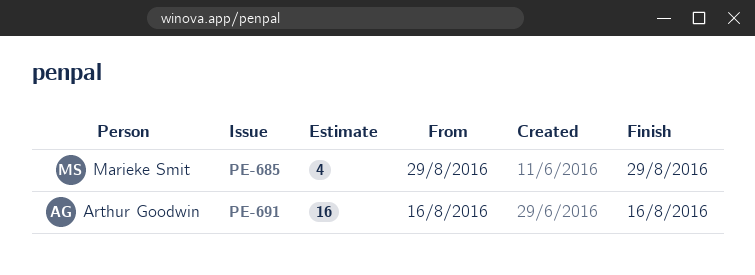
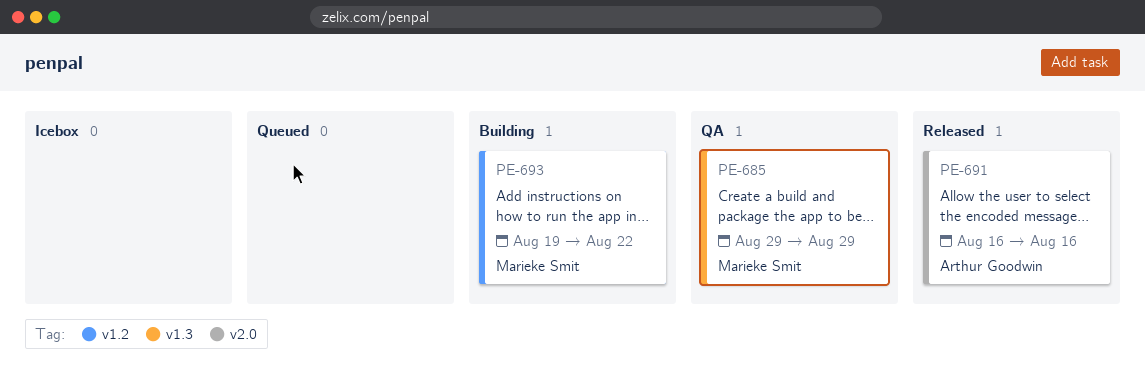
PE-693: none -> present

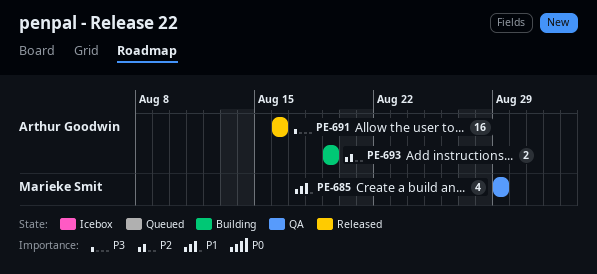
PE-693, owner: Marieke Smit -> Arthur Goodwin
PE-693, due: Aug 22 -> Aug 19

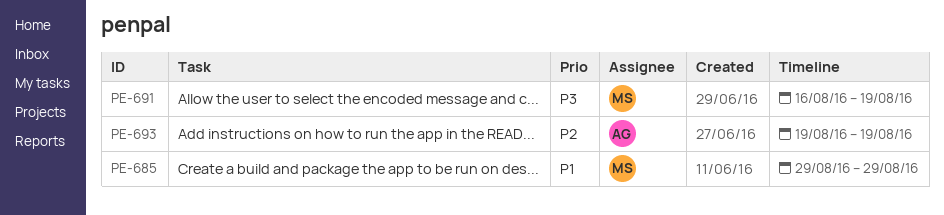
PE-691, owner: Arthur Goodwin -> Marieke Smit
PE-691, due: Aug 16 -> Aug 19

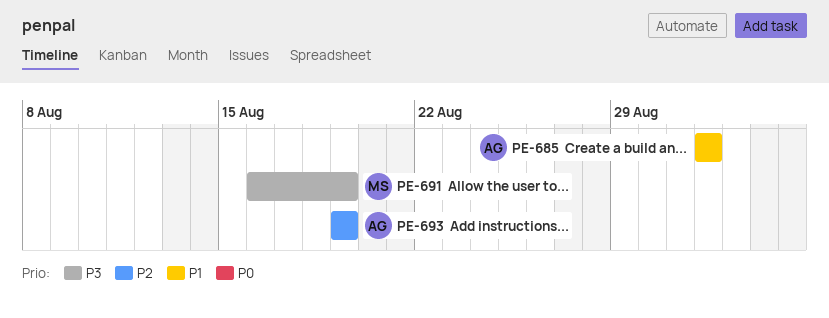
PE-685, owner: MS -> AG
PE-685, start: Aug 29 -> Sep 1
PE-685, due: Aug 29 -> Sep 1

